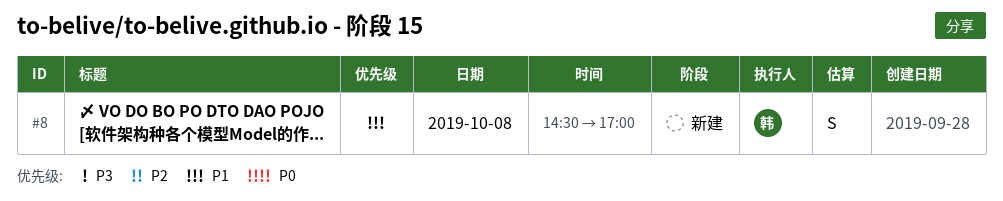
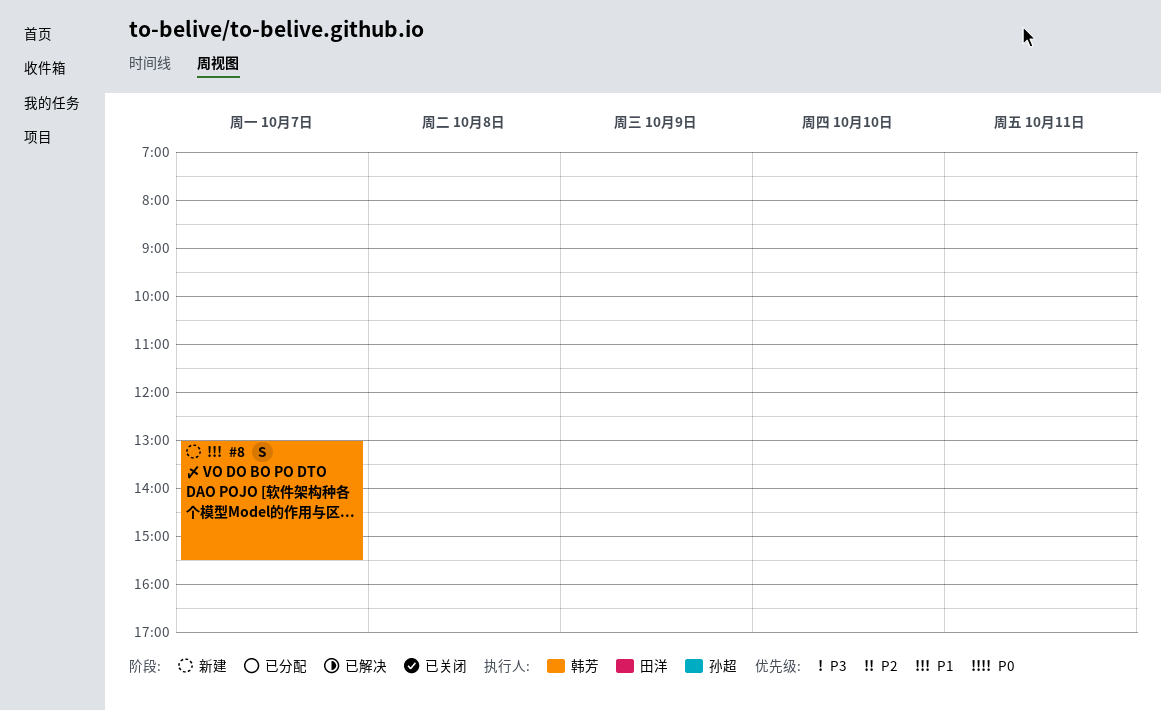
#8, day: Oct 8 -> Oct 7
#8, begins: 14:30 -> 13:00
#8, ends: 17:00 -> 15:30

